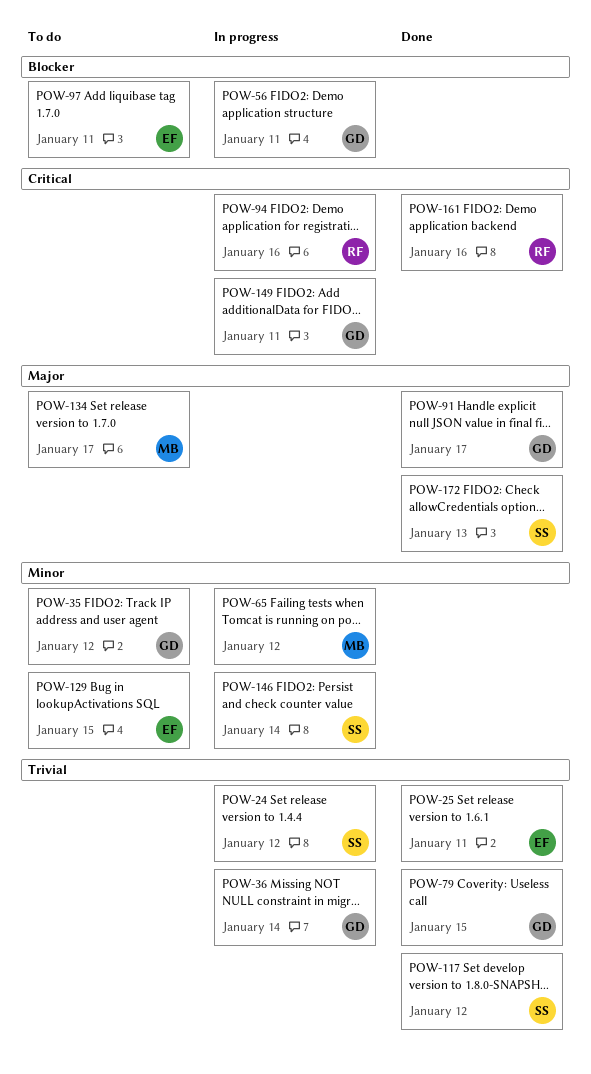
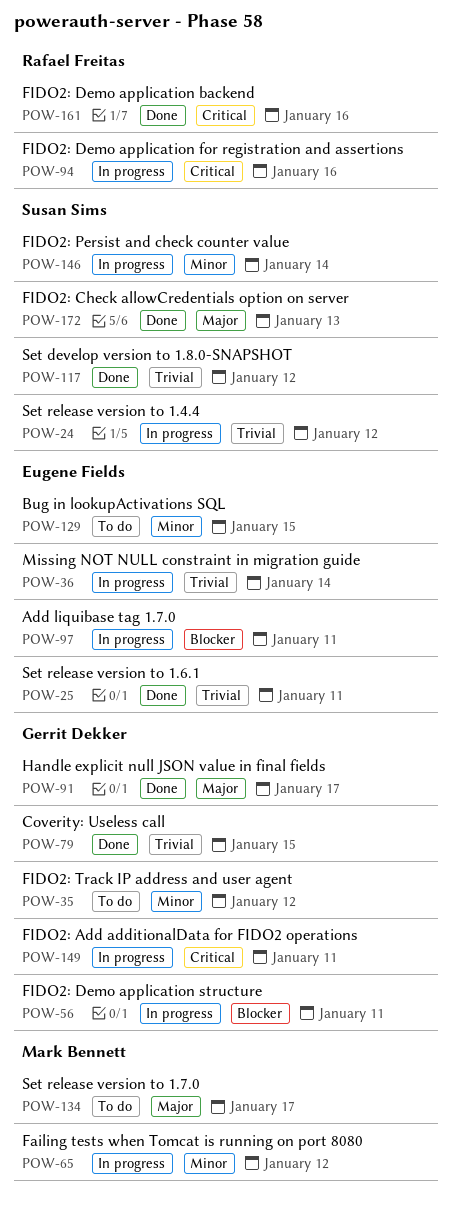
POW-36, owner: Gerrit Dekker -> Eugene Fields
POW-97, status: To do -> In progress

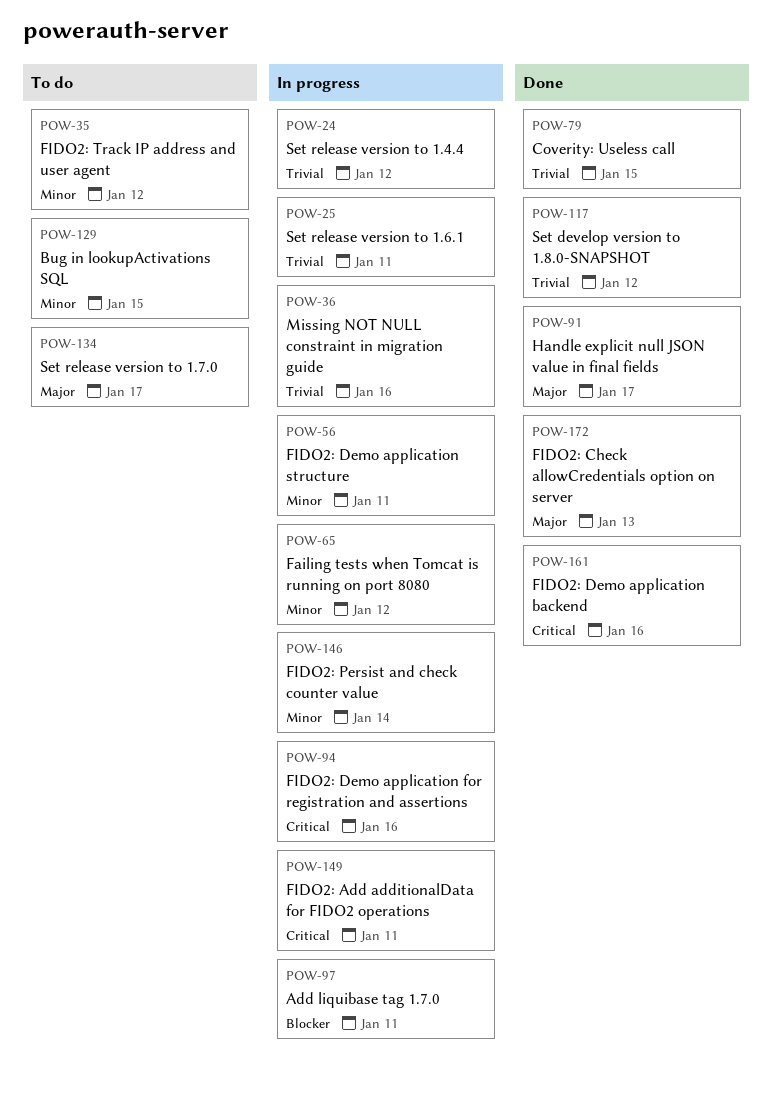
POW-25, status: Done -> In progress
POW-36, due: Jan 14 -> Jan 16
POW-56, priority: Blocker -> Minor

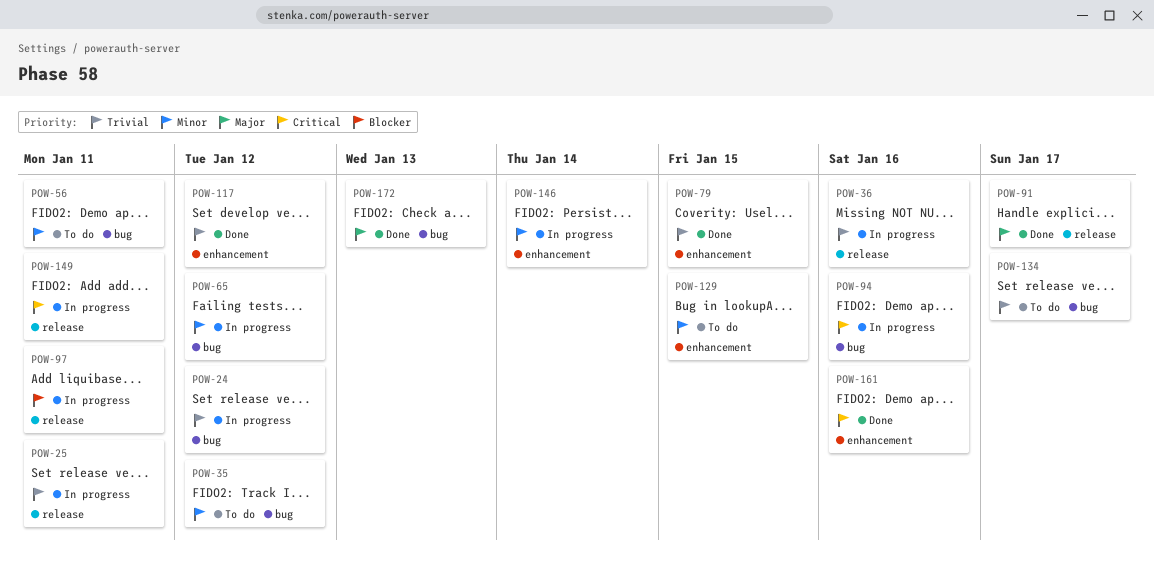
POW-56, status: In progress -> To do
POW-134, priority: Major -> Trivial

